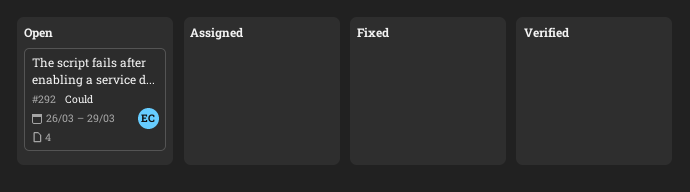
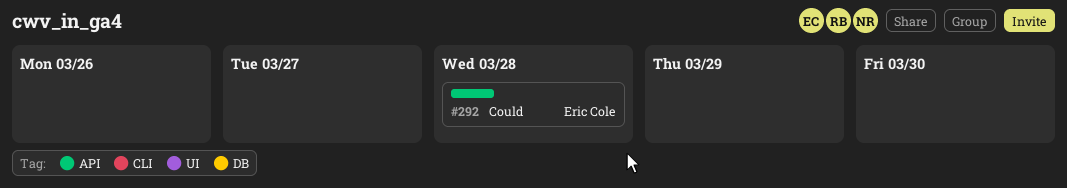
#292, due: Mar 29 -> Mar 28

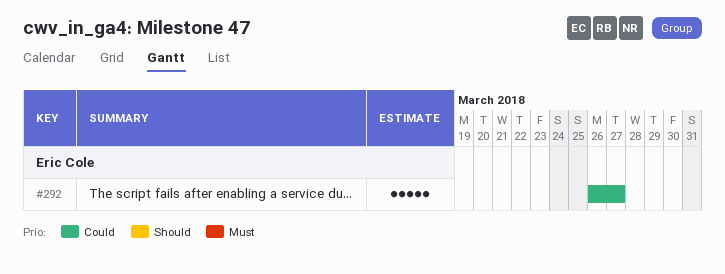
#292, due: Mar 28 -> Mar 27

